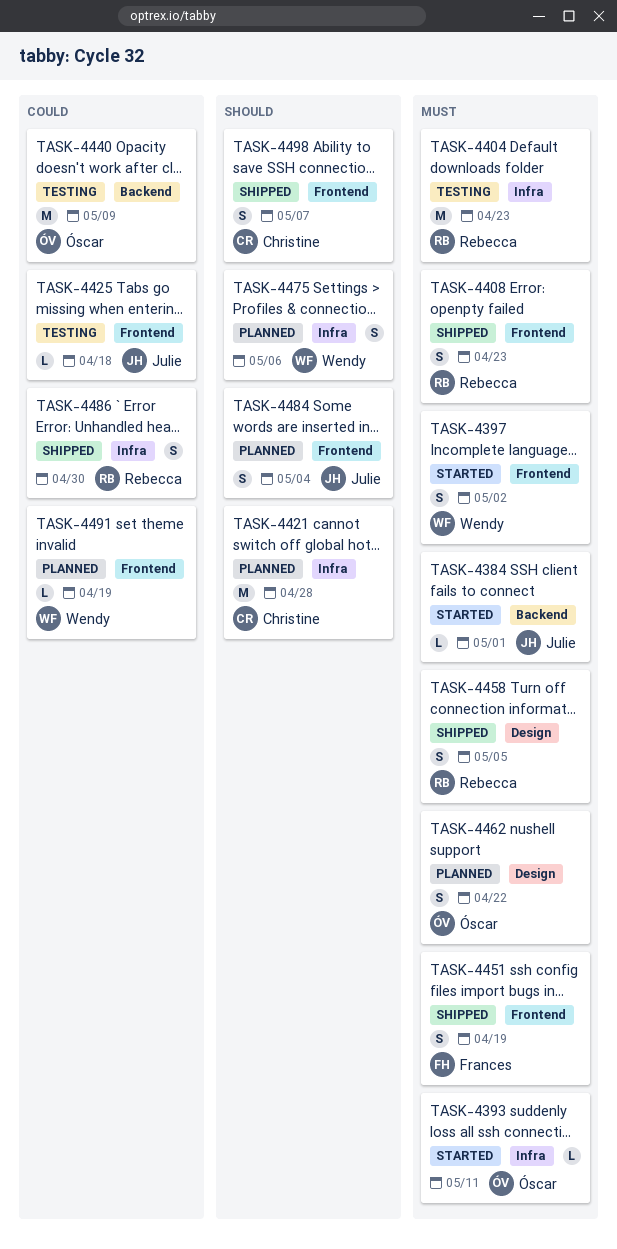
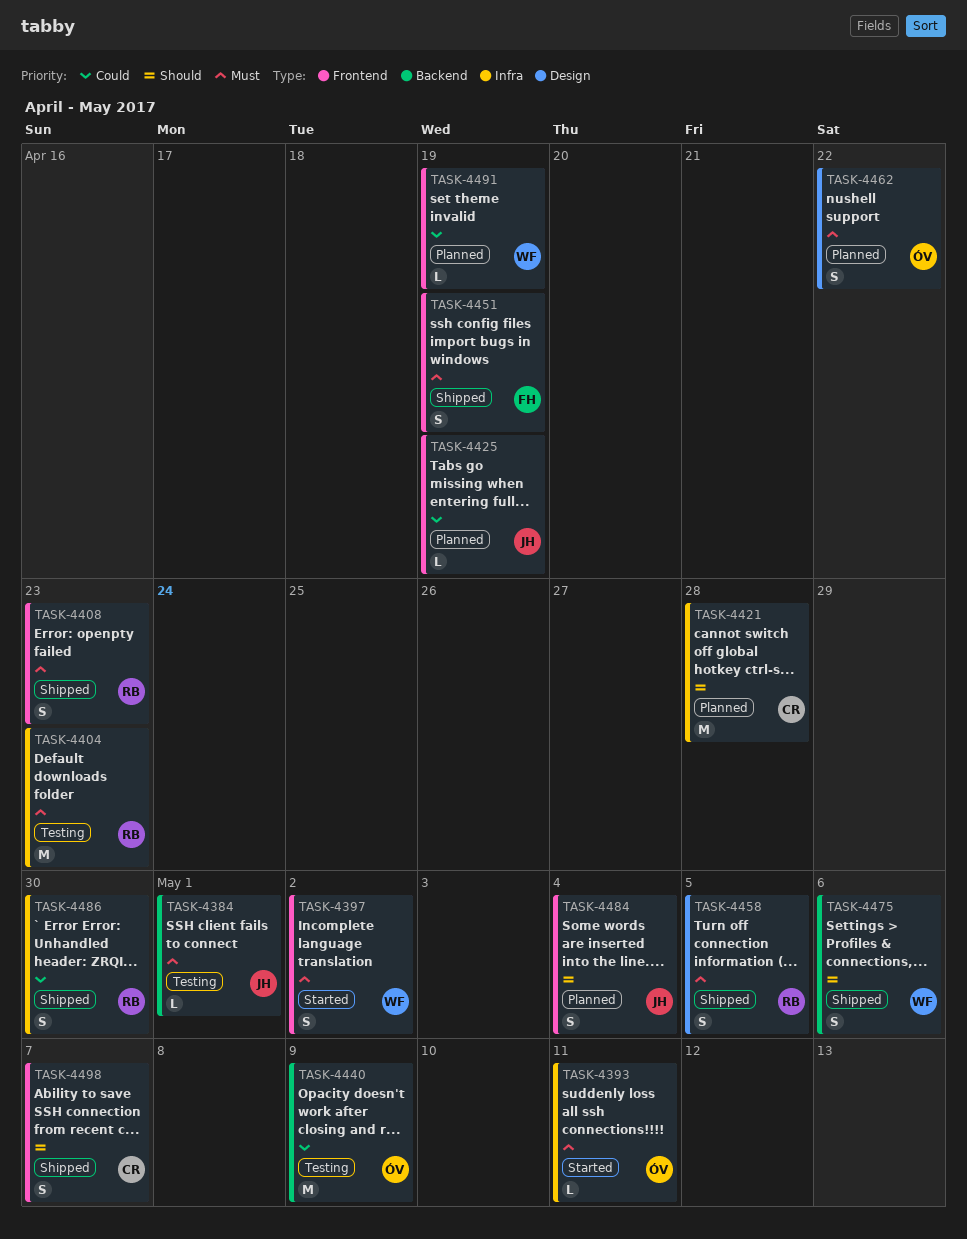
TASK-4384, status: Started -> Testing
TASK-4425, status: Testing -> Planned
TASK-4425, due: Apr 18 -> Apr 19
TASK-4475, status: Planned -> Shipped
TASK-4475, label: Infra -> Backend

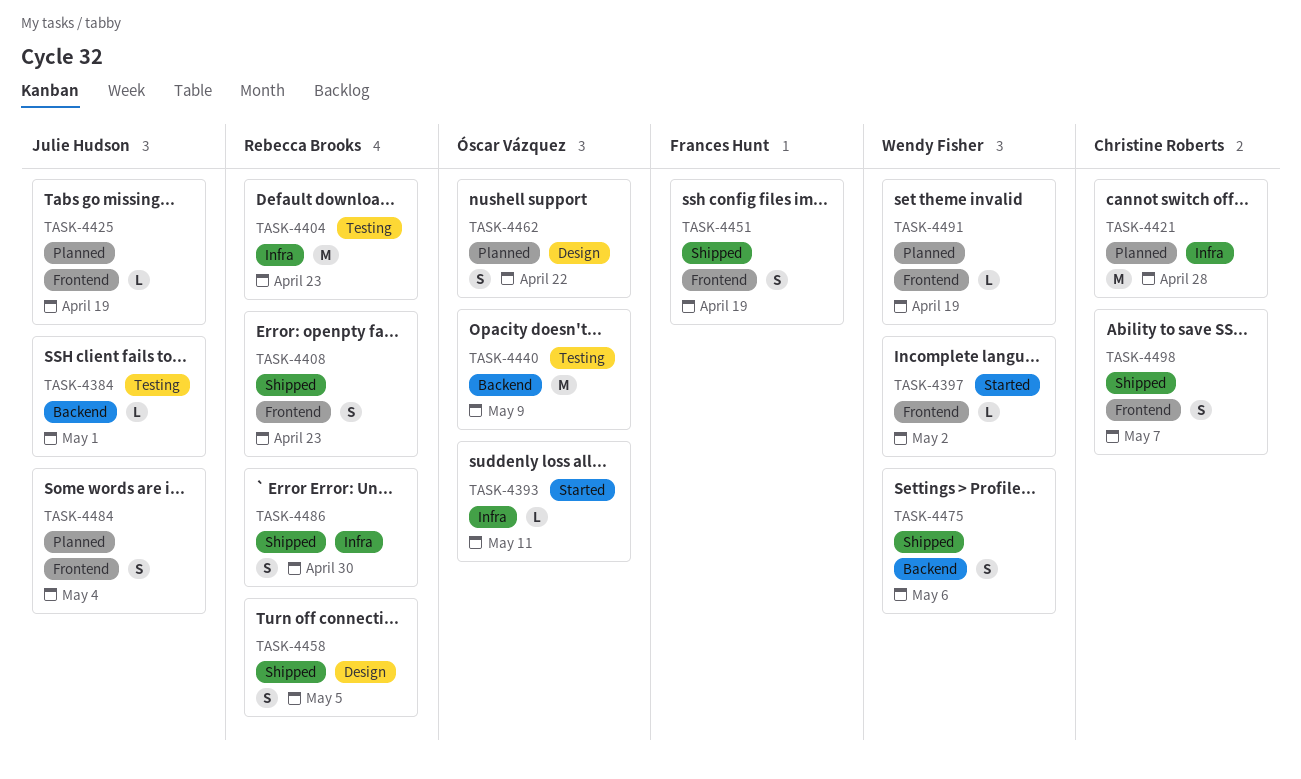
TASK-4397, estimate: S -> L

